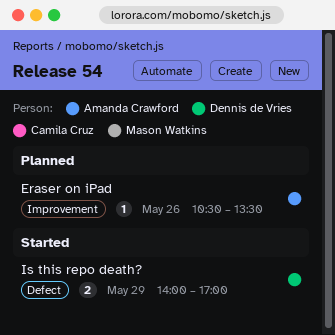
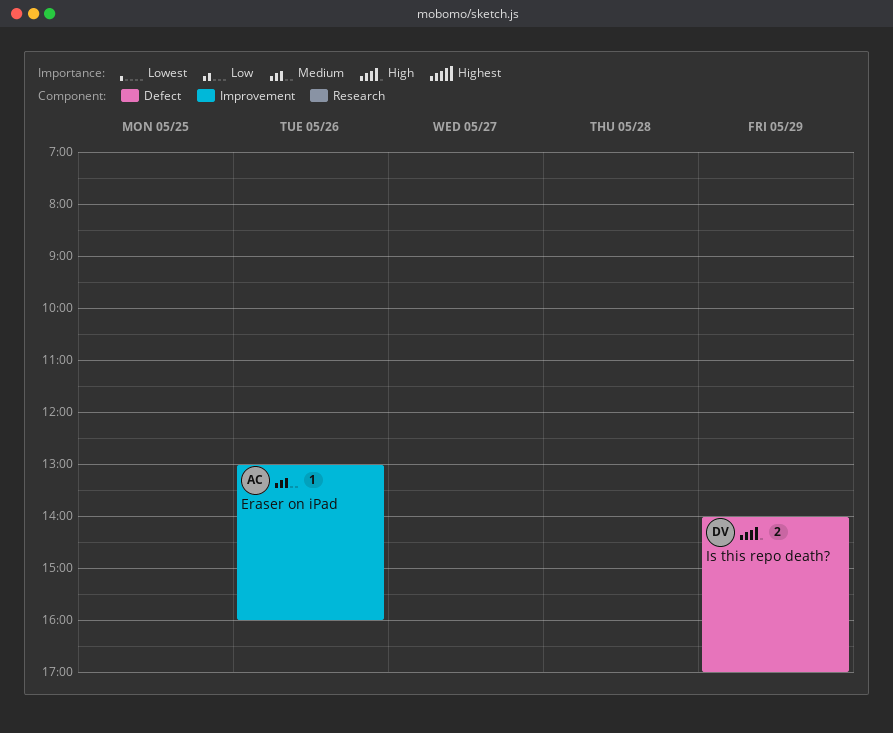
Eraser on iPad, begins: 10:30 -> 13:00
Eraser on iPad, ends: 13:30 -> 16:00

